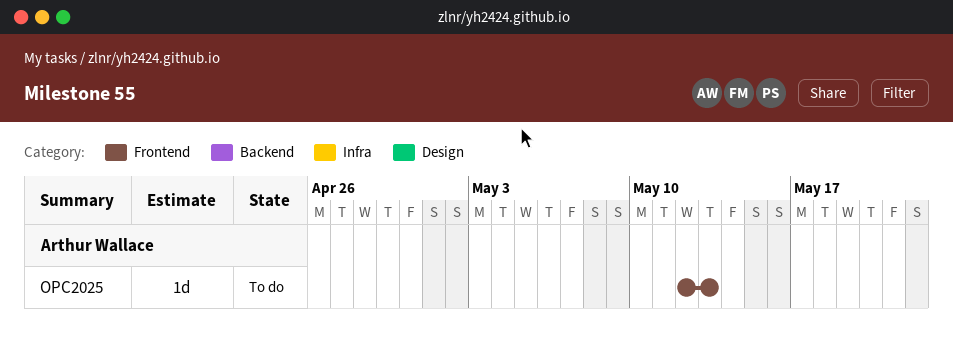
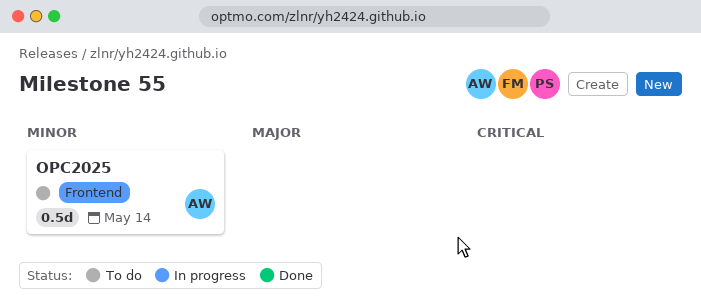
OPC2025, estimate: 1d -> 0.5d
OPC2025, due: May 13 -> May 14

